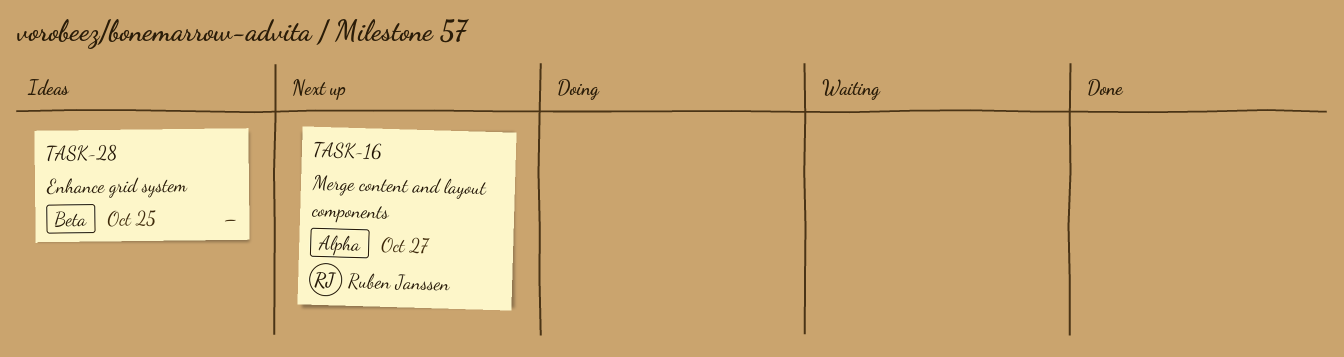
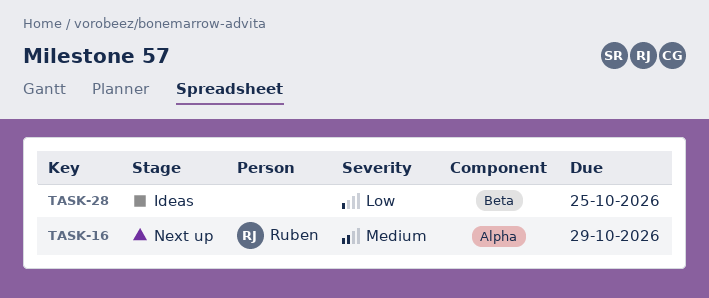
TASK-16, due: Oct 27 -> Oct 29

